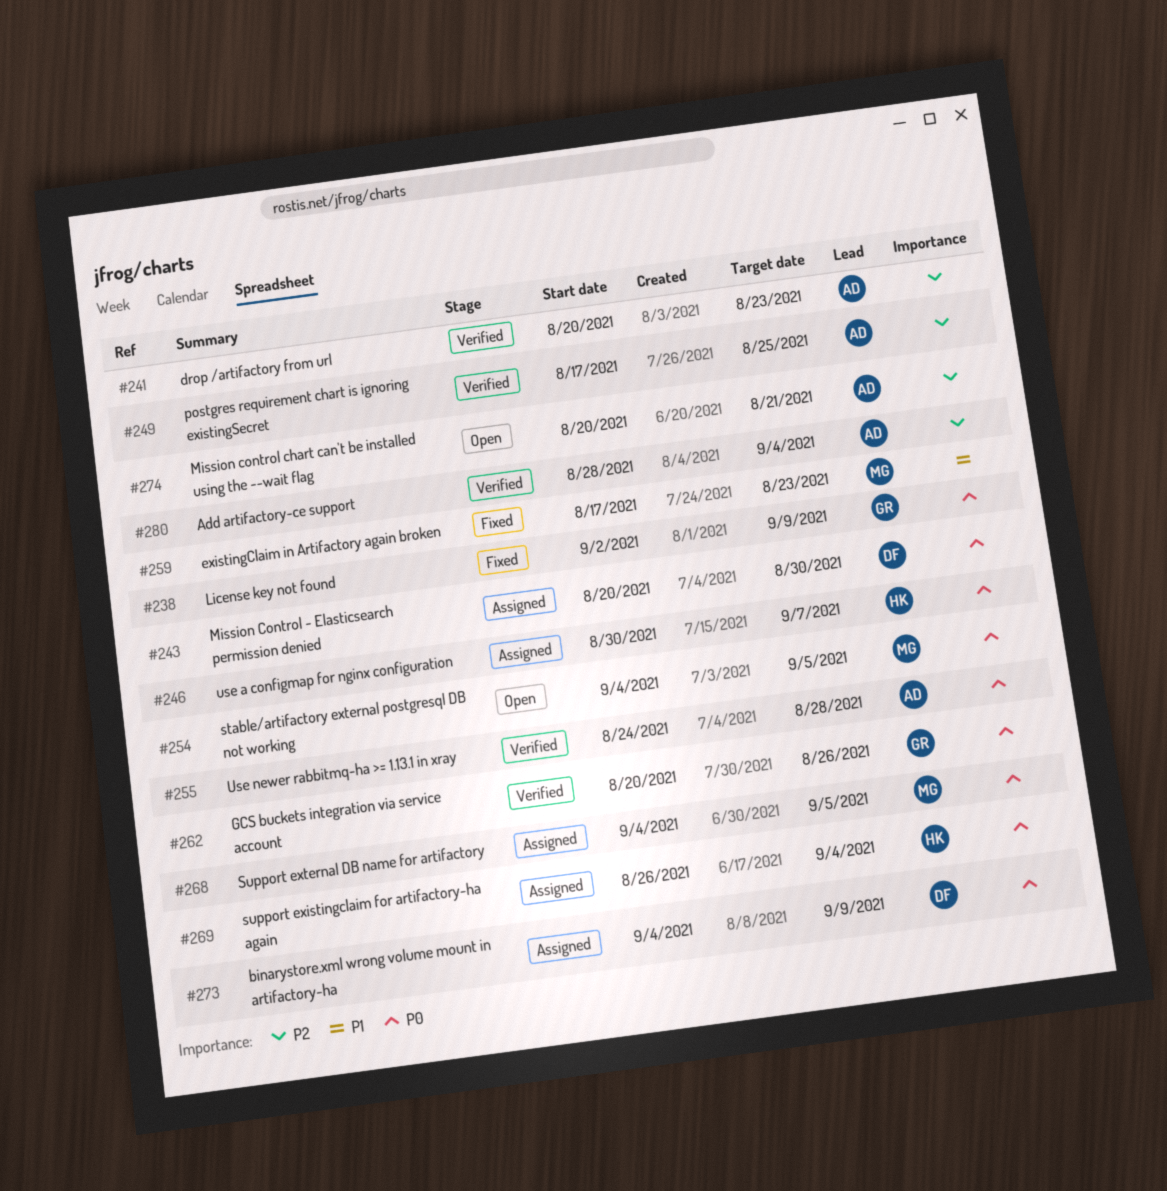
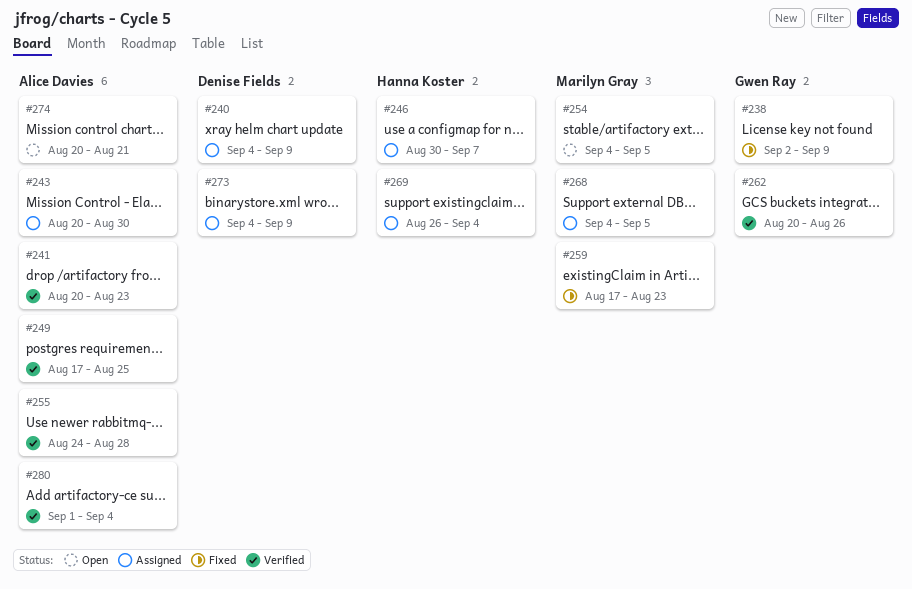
#240: none -> present
#243, owner: Denise Fields -> Alice Davies
#280, start: Aug 28 -> Sep 1

